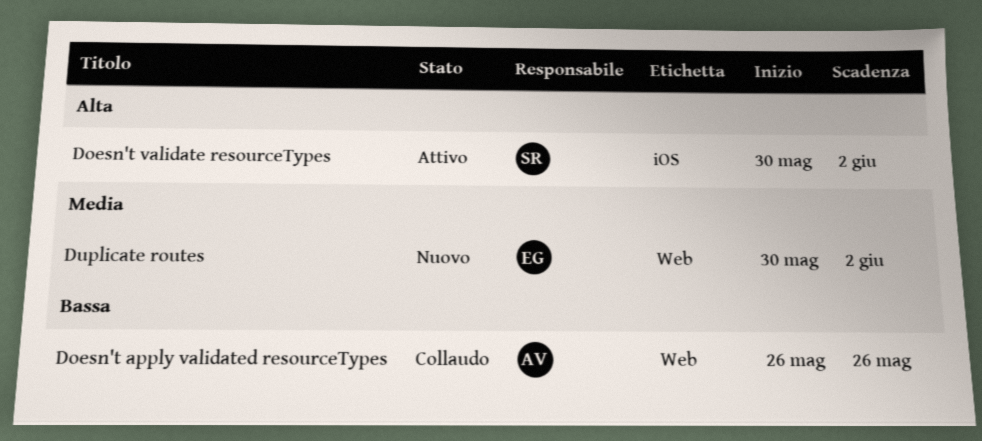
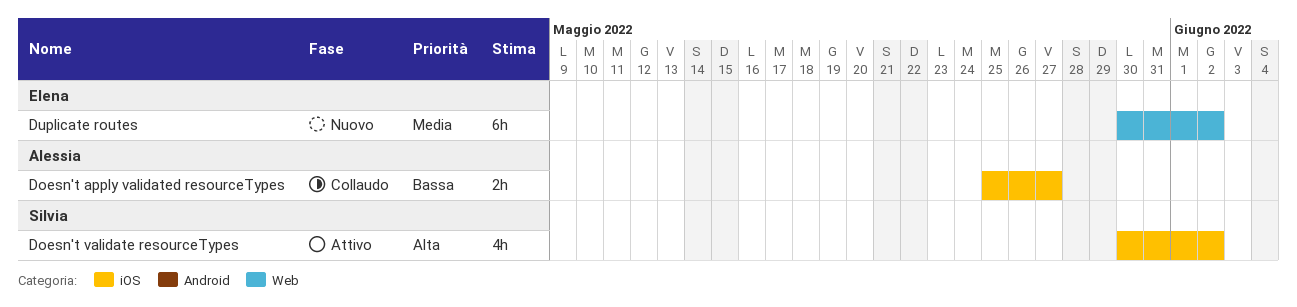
Doesn't apply validated resourceTypes, label: Web -> iOS
Doesn't apply validated resourceTypes, start: May 26 -> May 25
Doesn't apply validated resourceTypes, due: May 26 -> May 27

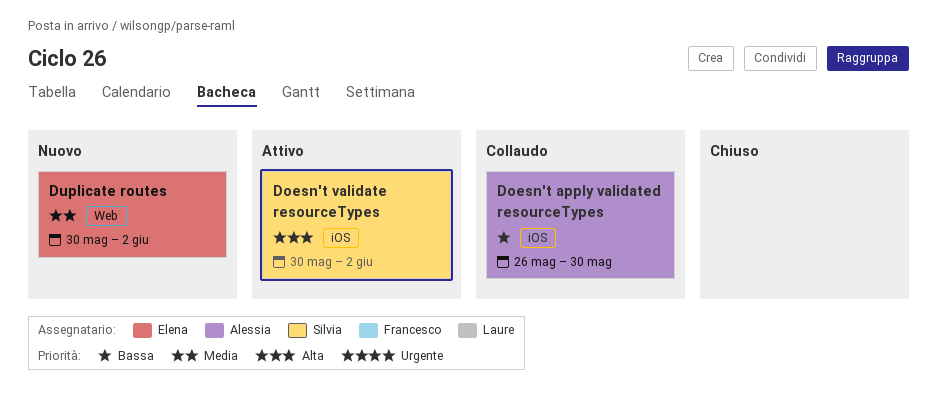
Doesn't apply validated resourceTypes, start: May 25 -> May 26
Doesn't apply validated resourceTypes, due: May 27 -> May 30

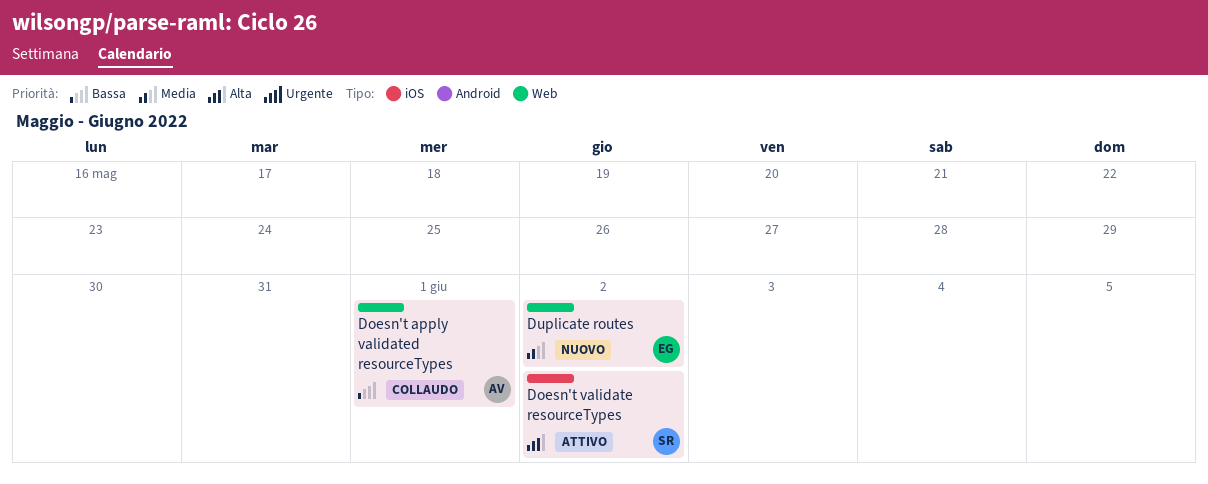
Doesn't apply validated resourceTypes, label: iOS -> Web
Doesn't apply validated resourceTypes, due: May 30 -> Jun 1

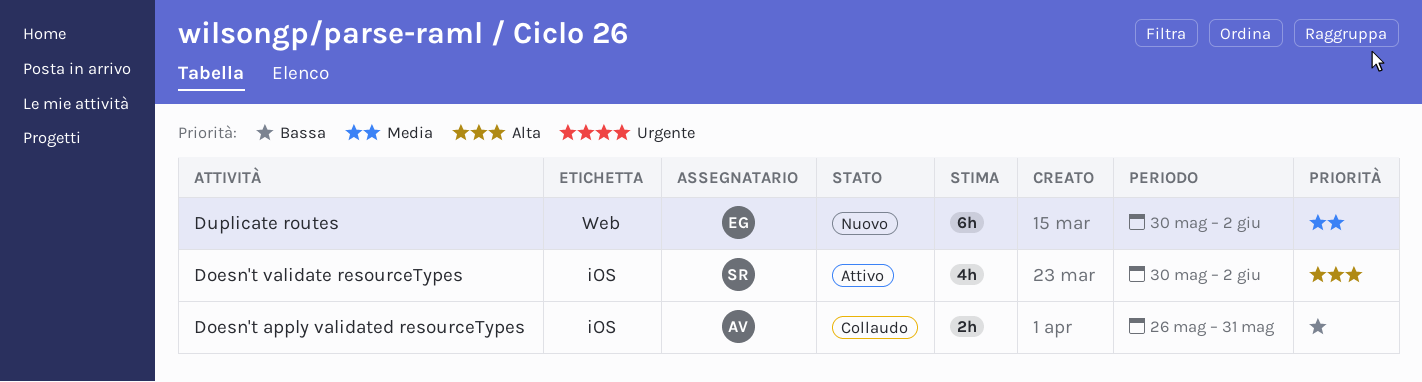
Doesn't apply validated resourceTypes, label: Web -> iOS
Doesn't apply validated resourceTypes, due: Jun 1 -> May 31

